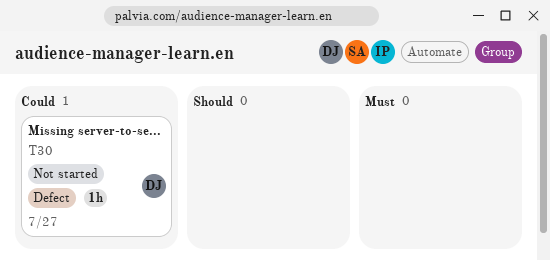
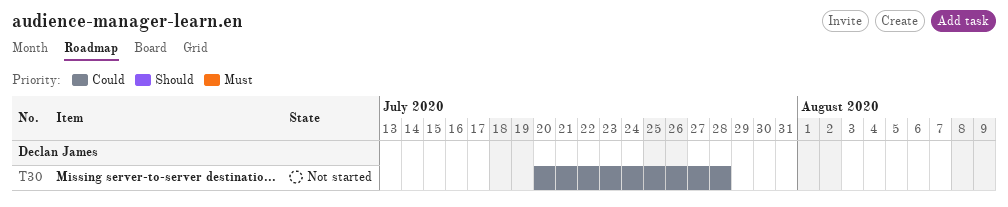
T30, due: Jul 27 -> Jul 28

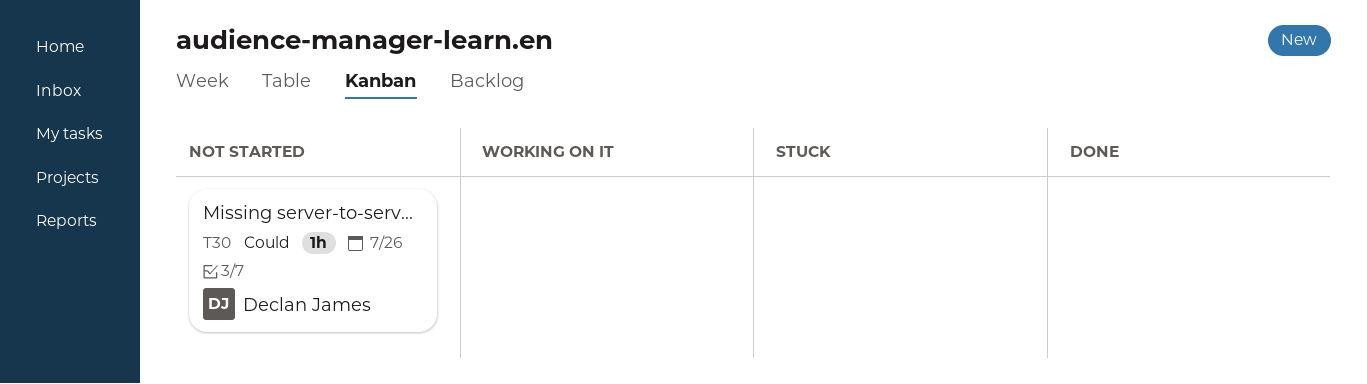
T30, due: Jul 28 -> Jul 26

